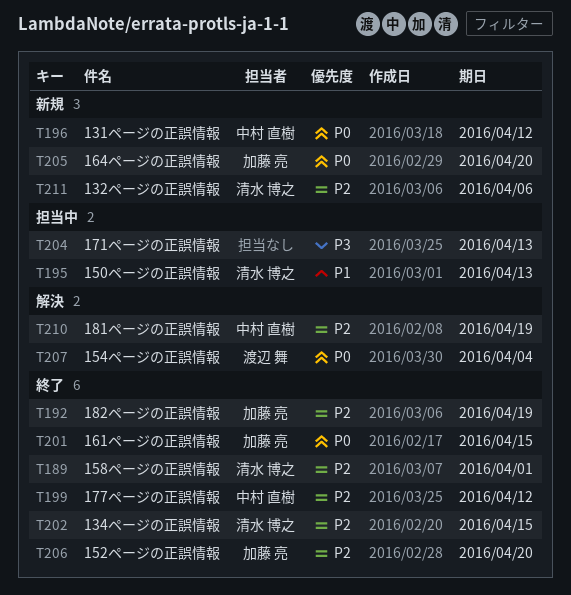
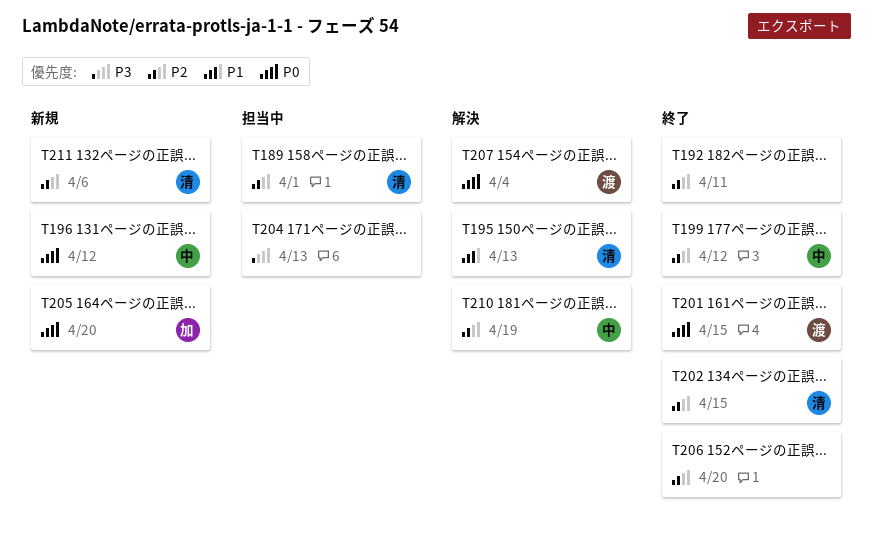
T189, status: 終了 -> 担当中
T192, owner: 加藤 亮 -> none
T192, due: Apr 19 -> Apr 11
T195, status: 担当中 -> 解決
T201, owner: 加藤 亮 -> 渡辺 舞
T206, owner: 加藤 亮 -> none

